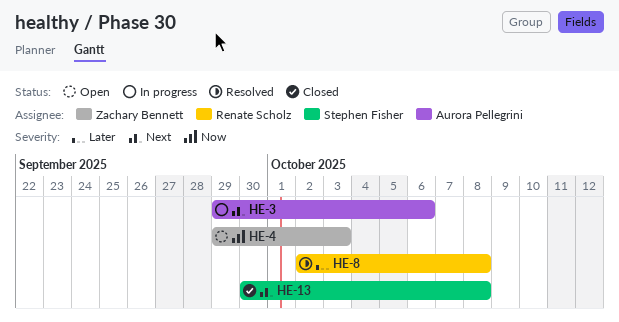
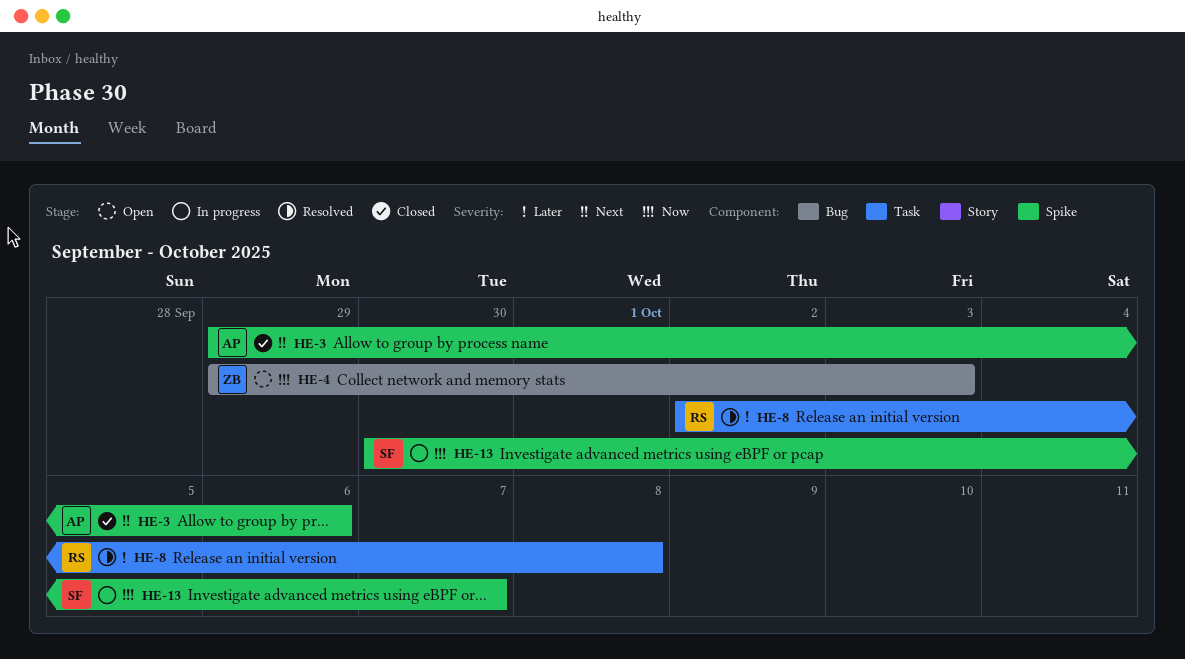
HE-3, status: In progress -> Closed
HE-13, status: Closed -> In progress
HE-13, priority: Next -> Now
HE-13, due: Oct 8 -> Oct 7

